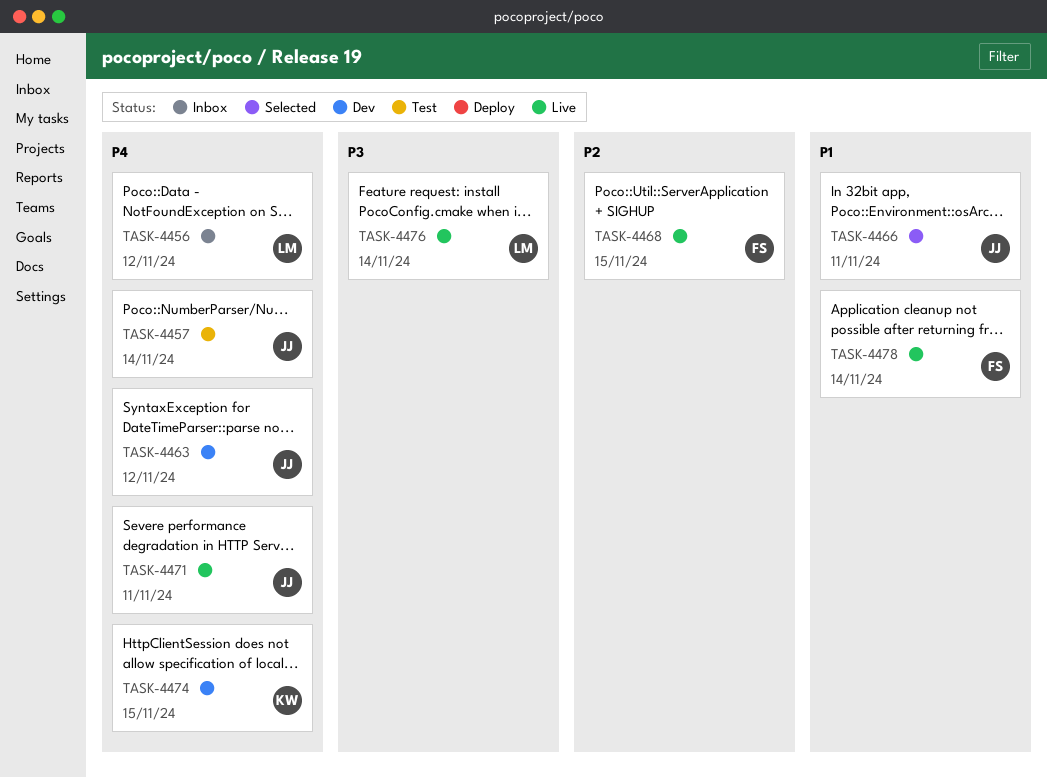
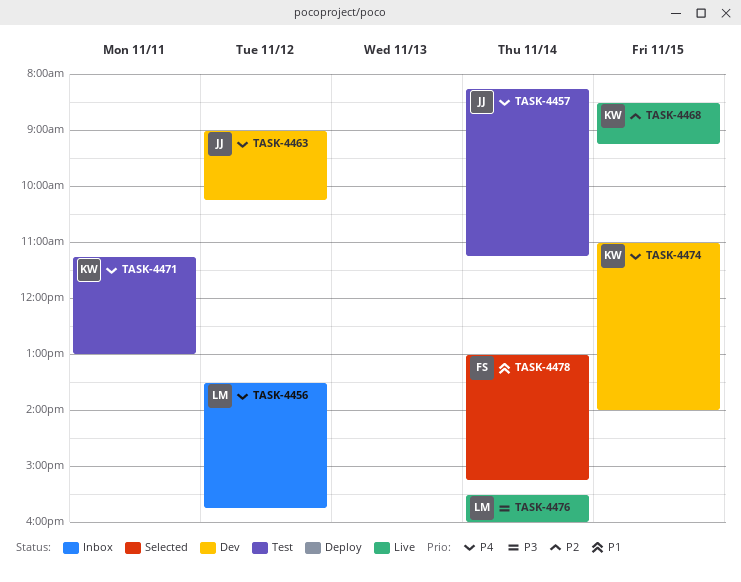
TASK-4466: present -> none
TASK-4468, owner: FS -> KW
TASK-4471, status: Live -> Test
TASK-4471, owner: JJ -> KW
TASK-4478, status: Live -> Selected

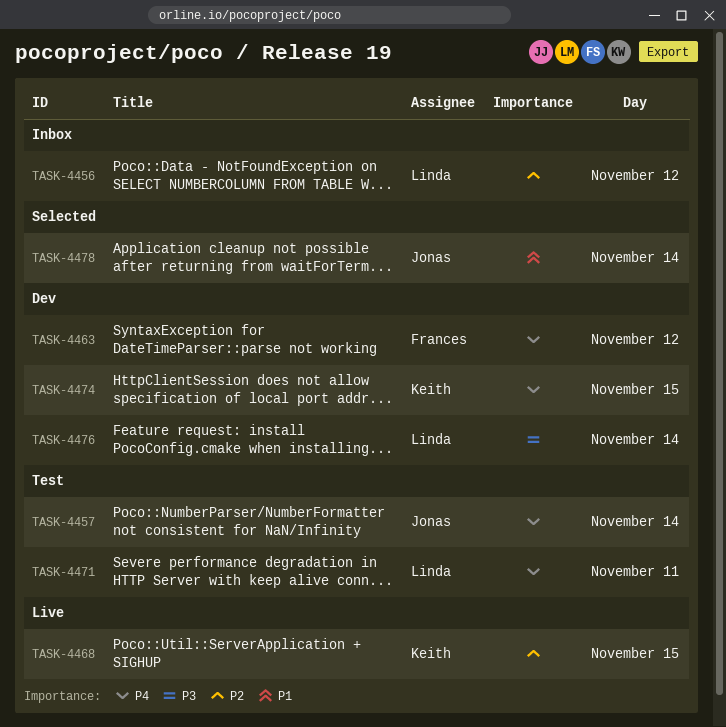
TASK-4456, priority: P4 -> P2
TASK-4463, owner: Jonas -> Frances
TASK-4471, owner: Keith -> Linda
TASK-4476, status: Live -> Dev
TASK-4478, owner: Frances -> Jonas

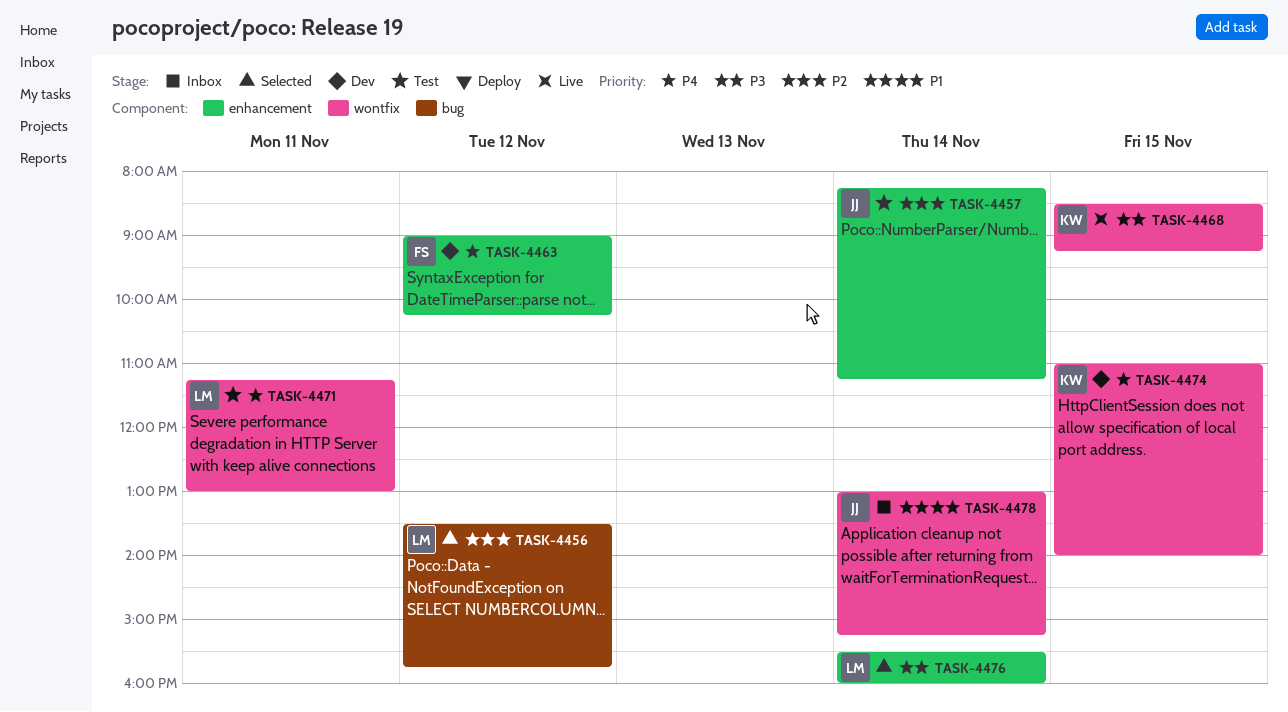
TASK-4456, status: Inbox -> Selected
TASK-4457, priority: P4 -> P2
TASK-4468, priority: P2 -> P3
TASK-4476, status: Dev -> Selected
TASK-4478, status: Selected -> Inbox

